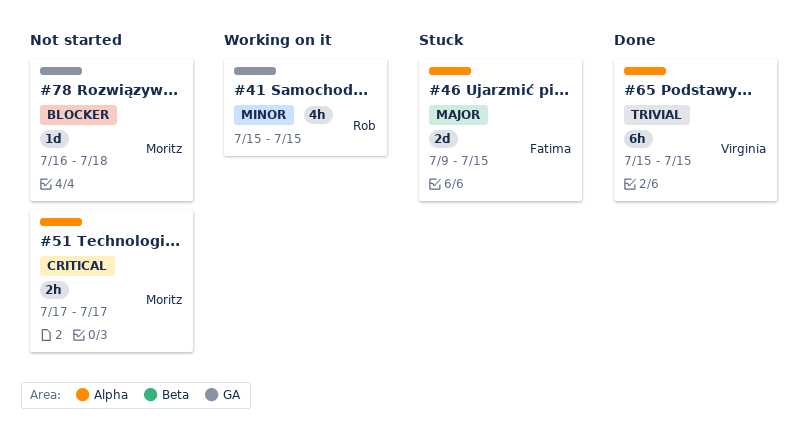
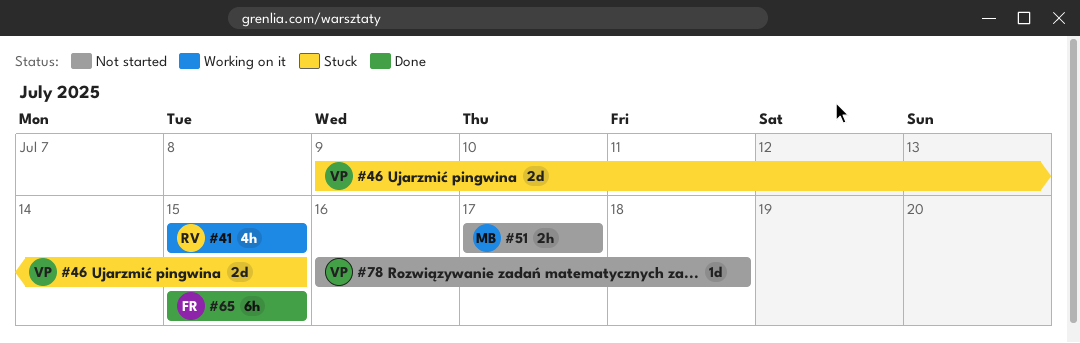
#46, owner: Fatima -> Virginia
#65, owner: Virginia -> Fatima
#78, owner: Moritz -> Virginia

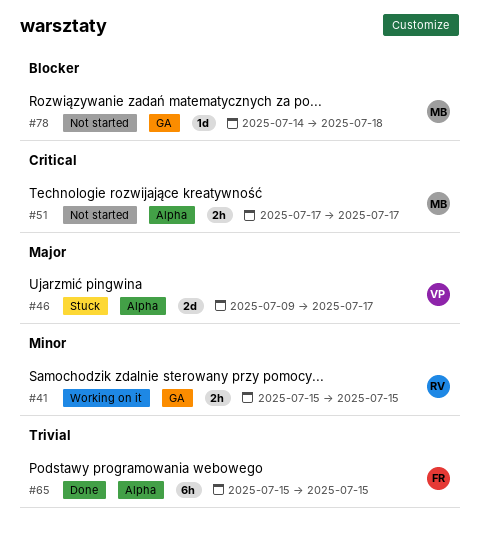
#41, estimate: 4h -> 2h
#46, due: Jul 15 -> Jul 17
#78, owner: VP -> MB
#78, start: Jul 16 -> Jul 14

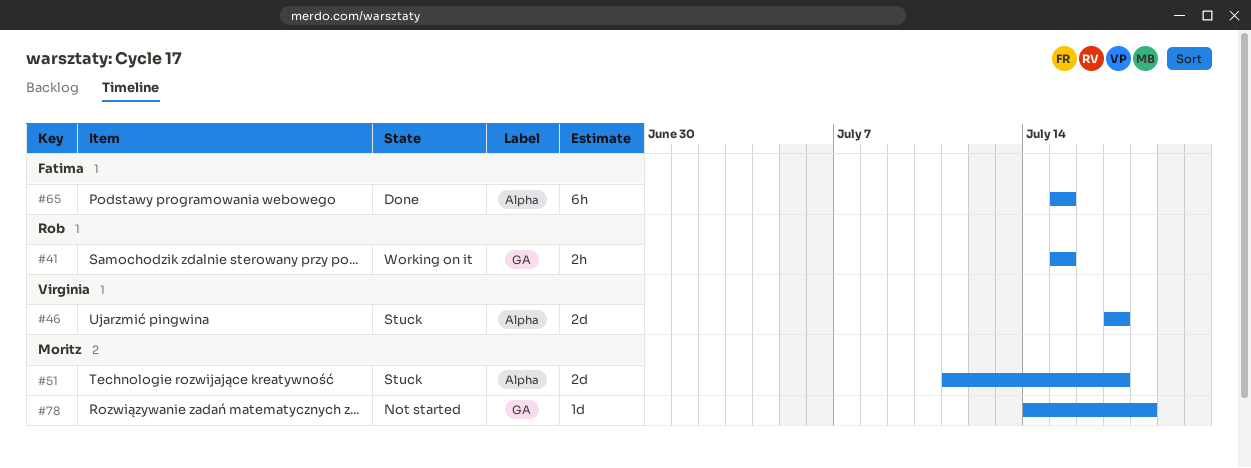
#46, start: Jul 9 -> Jul 17
#51, status: Not started -> Stuck
#51, estimate: 2h -> 2d
#51, start: Jul 17 -> Jul 11

